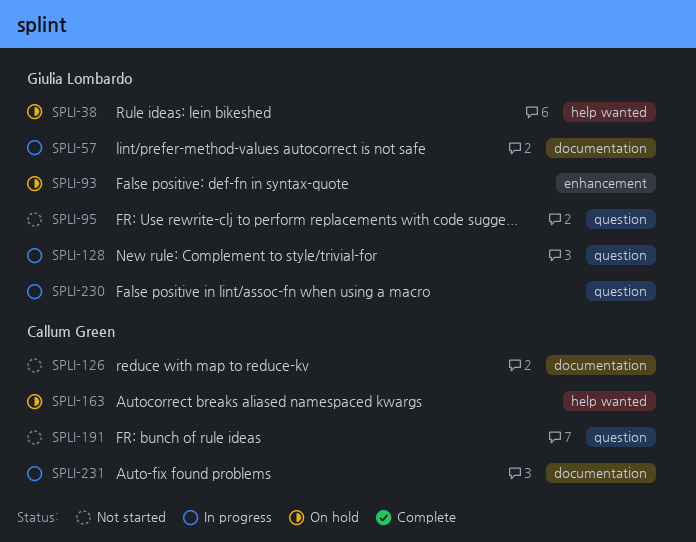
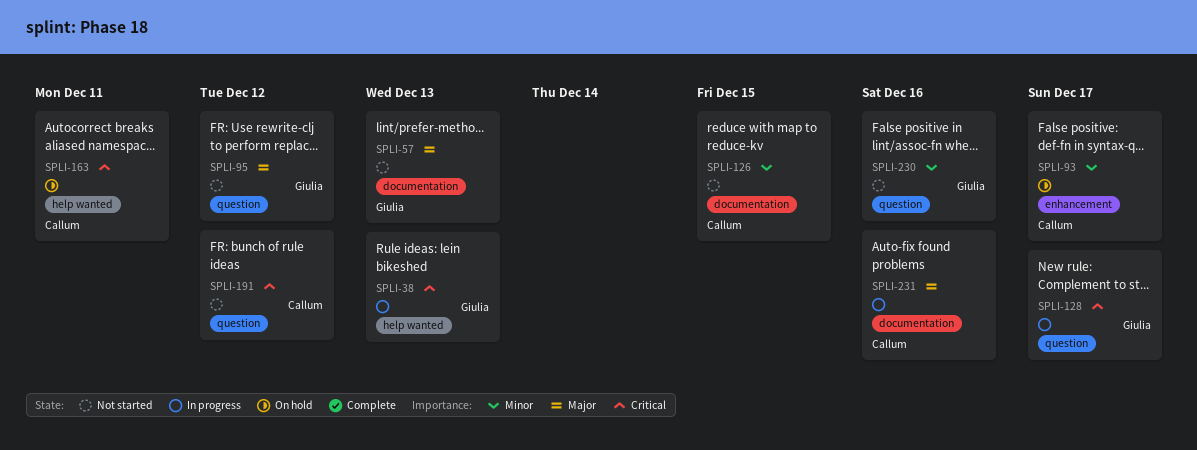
SPLI-38, status: On hold -> In progress
SPLI-57, status: In progress -> Not started
SPLI-93, owner: Giulia Lombardo -> Callum Green
SPLI-230, status: In progress -> Not started

